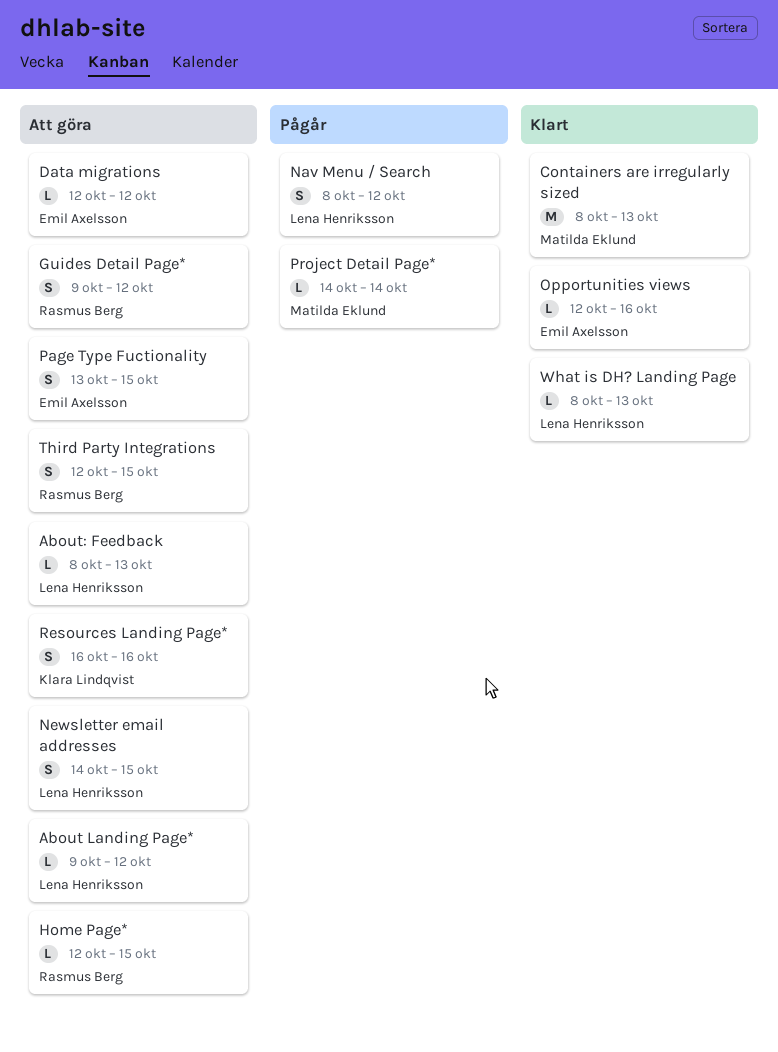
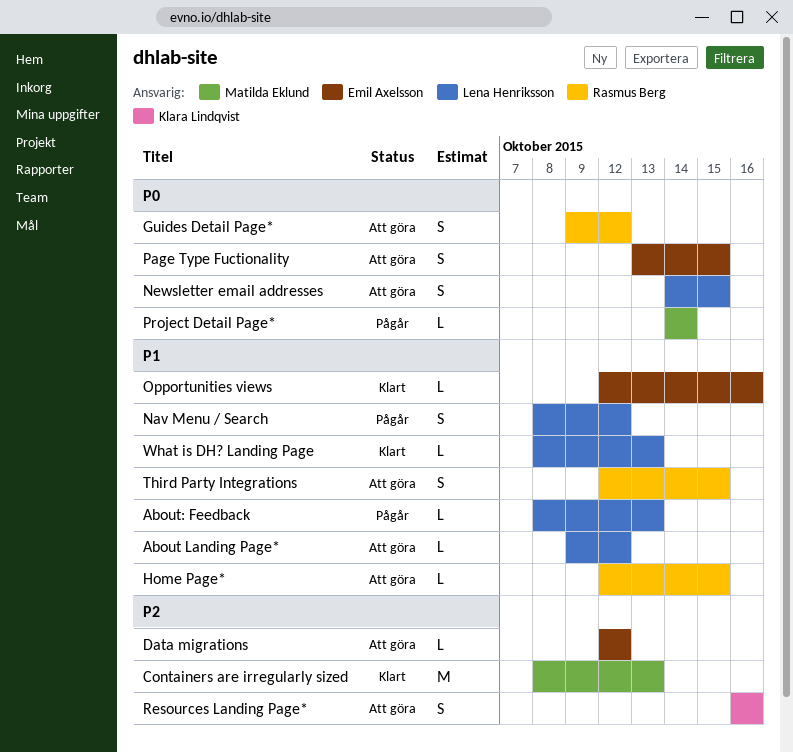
About: Feedback, status: Att göra -> Pågår

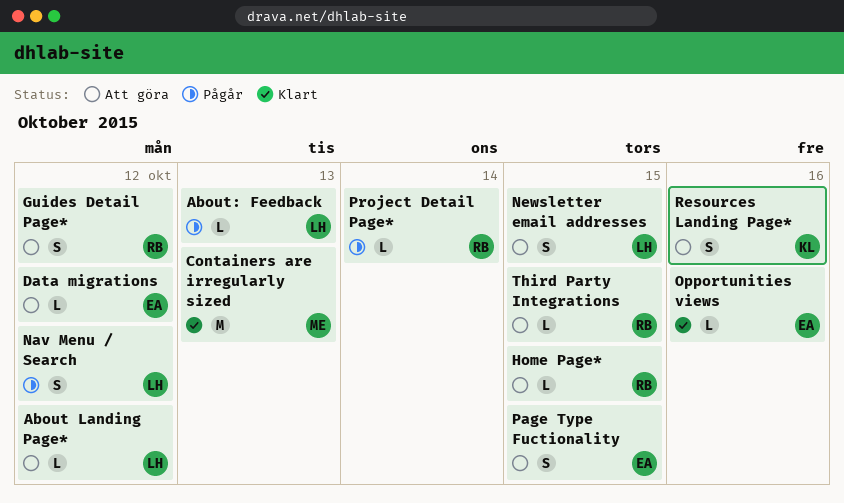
Project Detail Page*, owner: Matilda Eklund -> Rasmus Berg
Third Party Integrations, estimate: S -> L
What is DH? Landing Page: present -> none

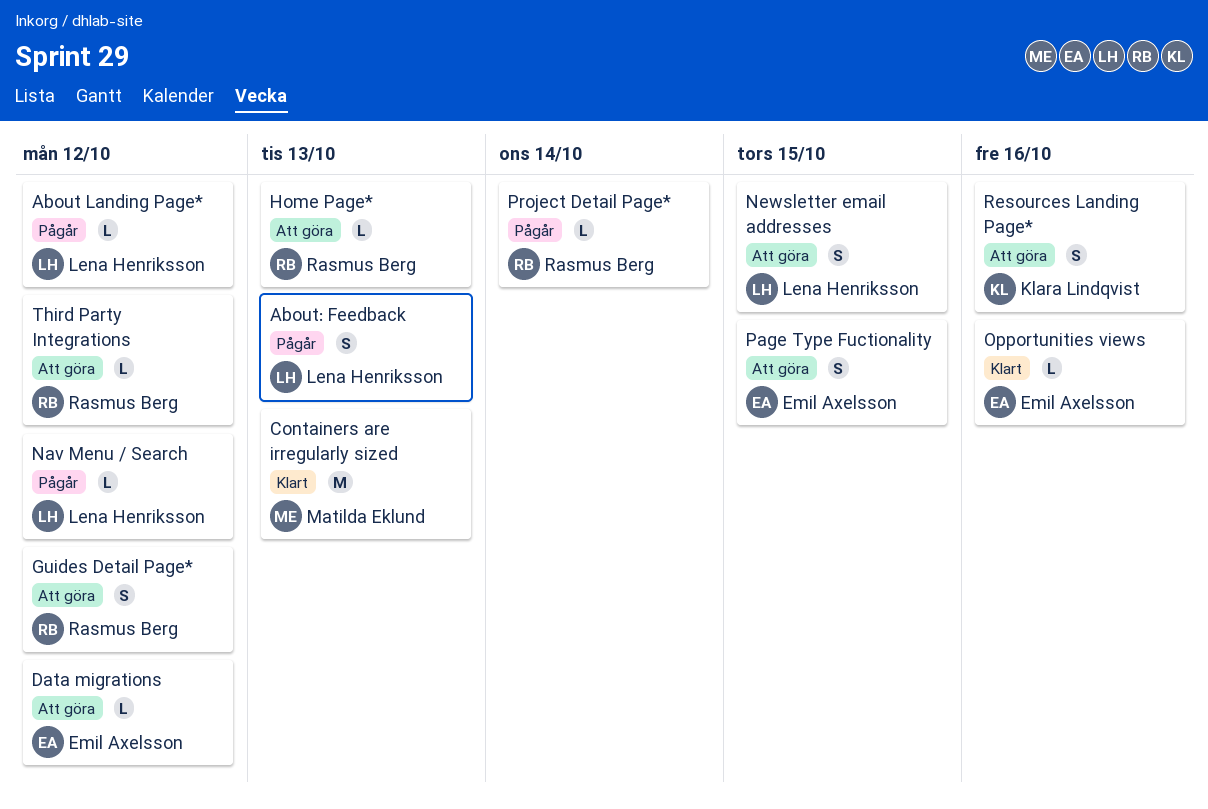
About Landing Page*, status: Att göra -> Pågår
About: Feedback, estimate: L -> S
Home Page*, due: Oct 15 -> Oct 13
Nav Menu / Search, estimate: S -> L
Third Party Integrations, due: Oct 15 -> Oct 12

